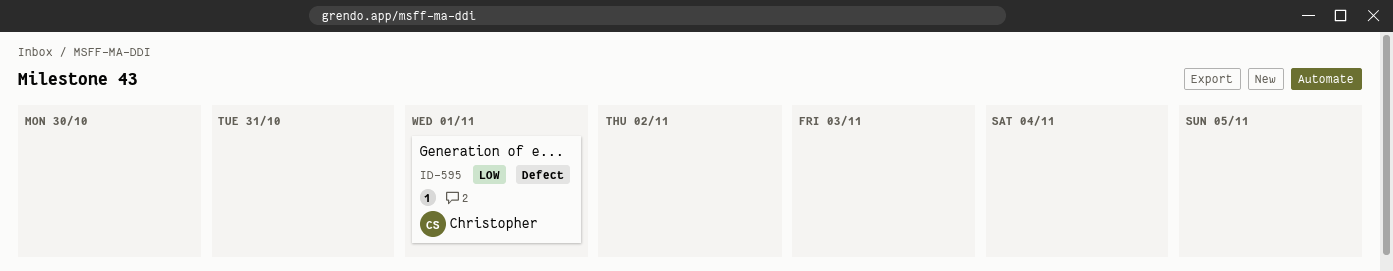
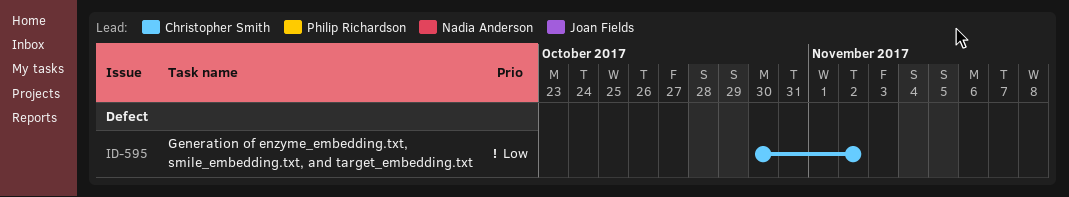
ID-595, due: Nov 1 -> Nov 2

